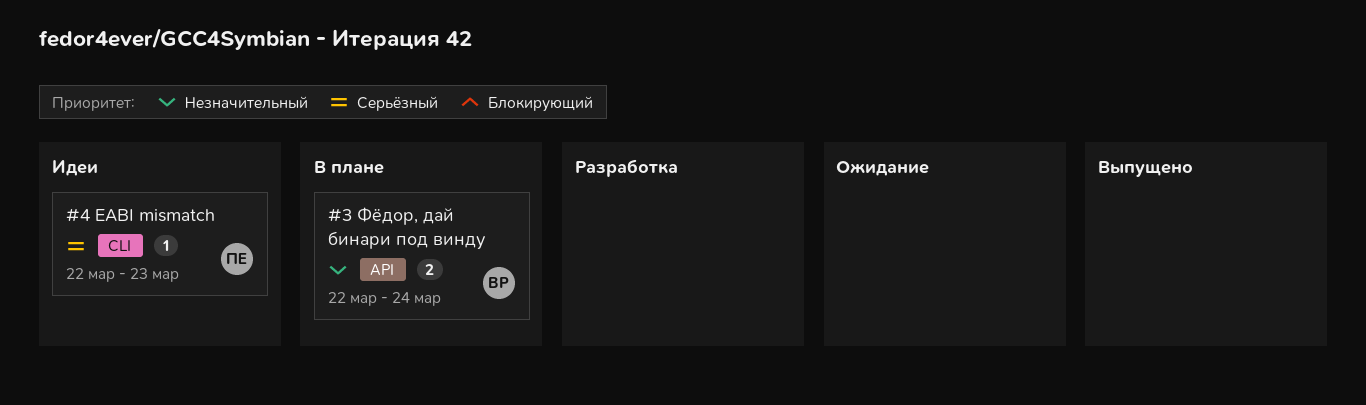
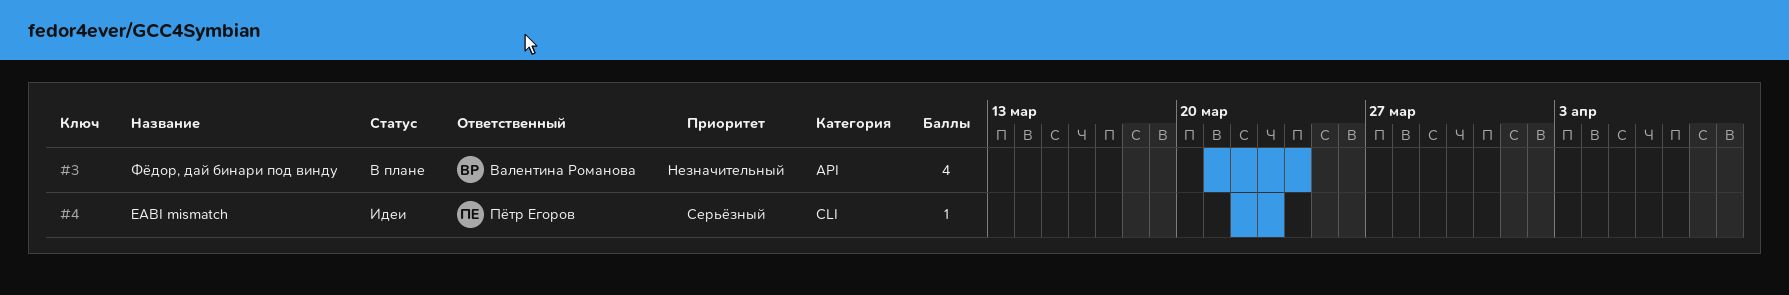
#3, estimate: 2 -> 4
#3, start: Mar 22 -> Mar 21

